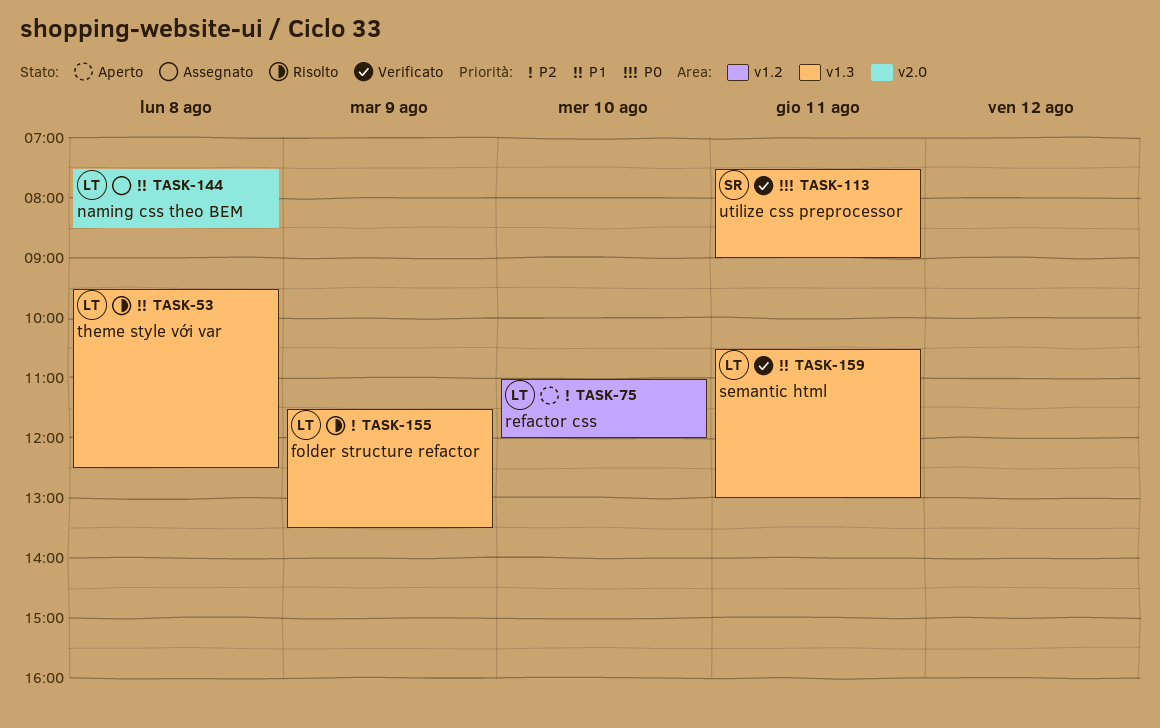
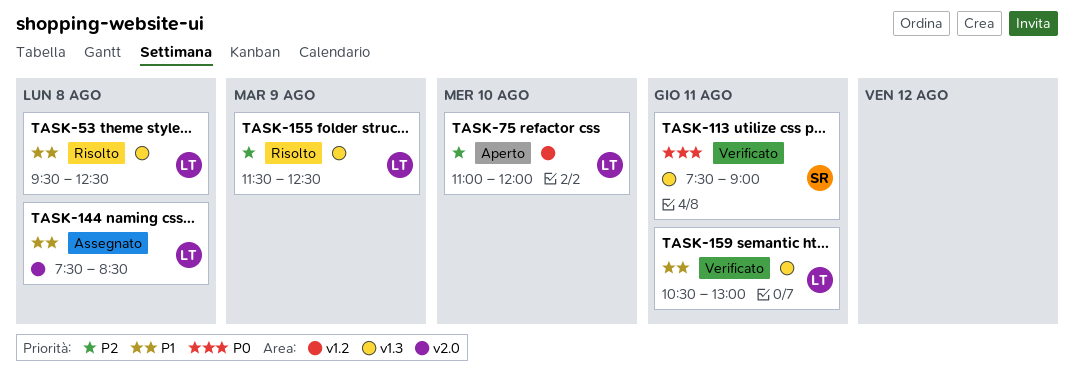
TASK-155, ends: 13:30 -> 12:30

